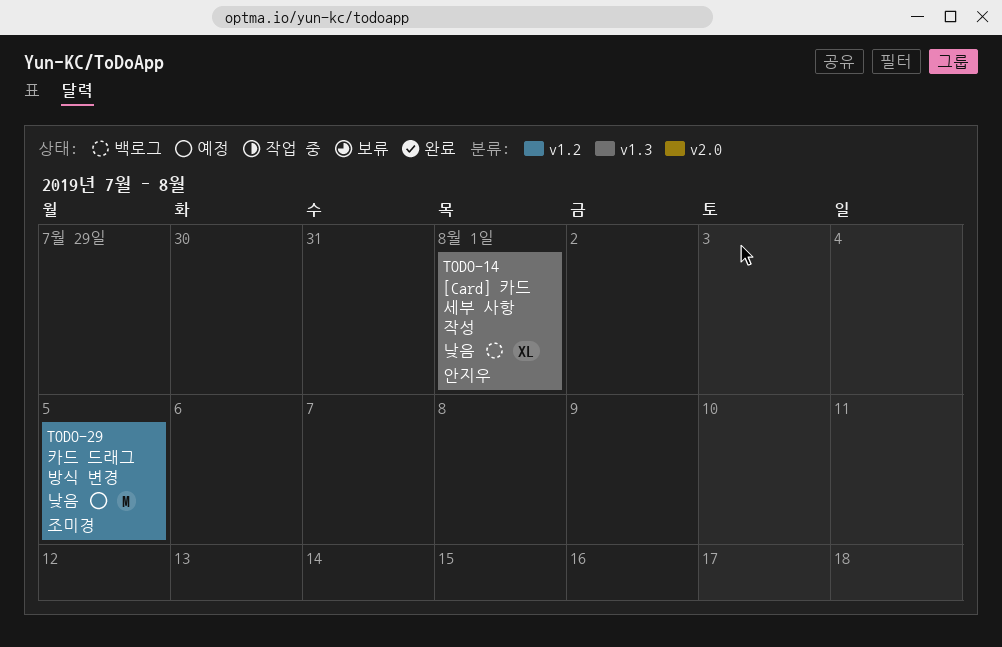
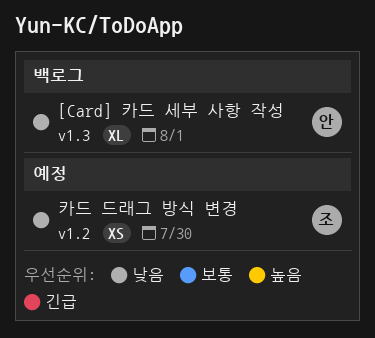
카드 드래그 방식 변경, estimate: M -> XS
카드 드래그 방식 변경, due: Aug 5 -> Jul 30

